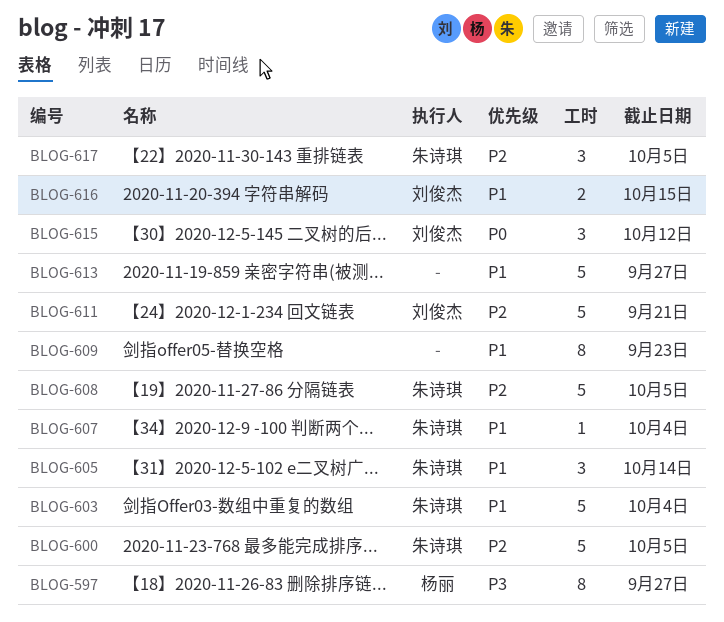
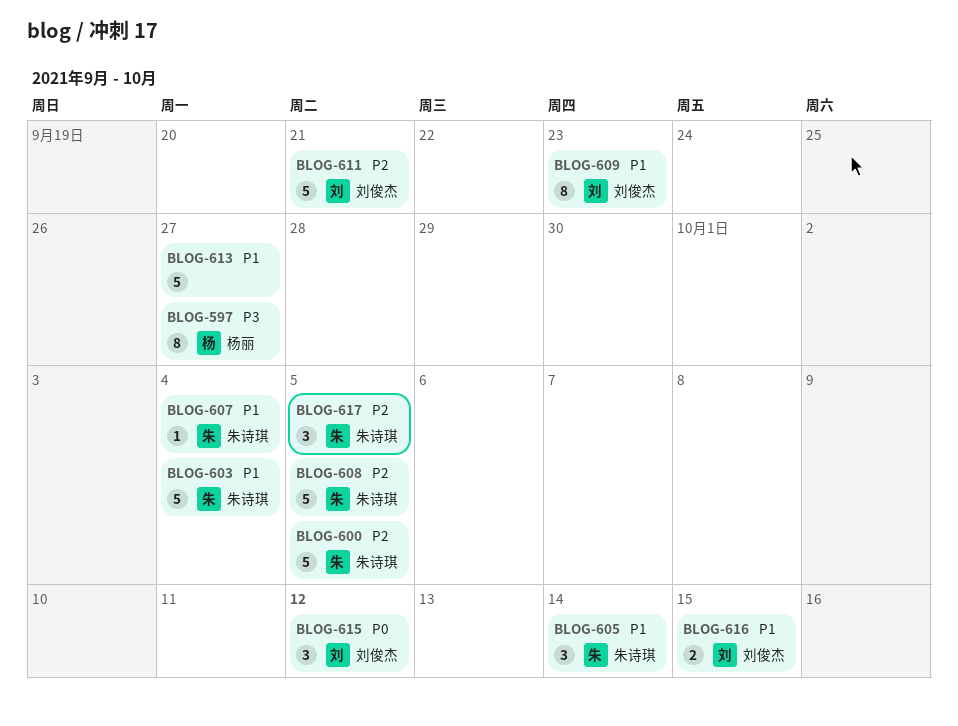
BLOG-609, owner: none -> 刘俊杰

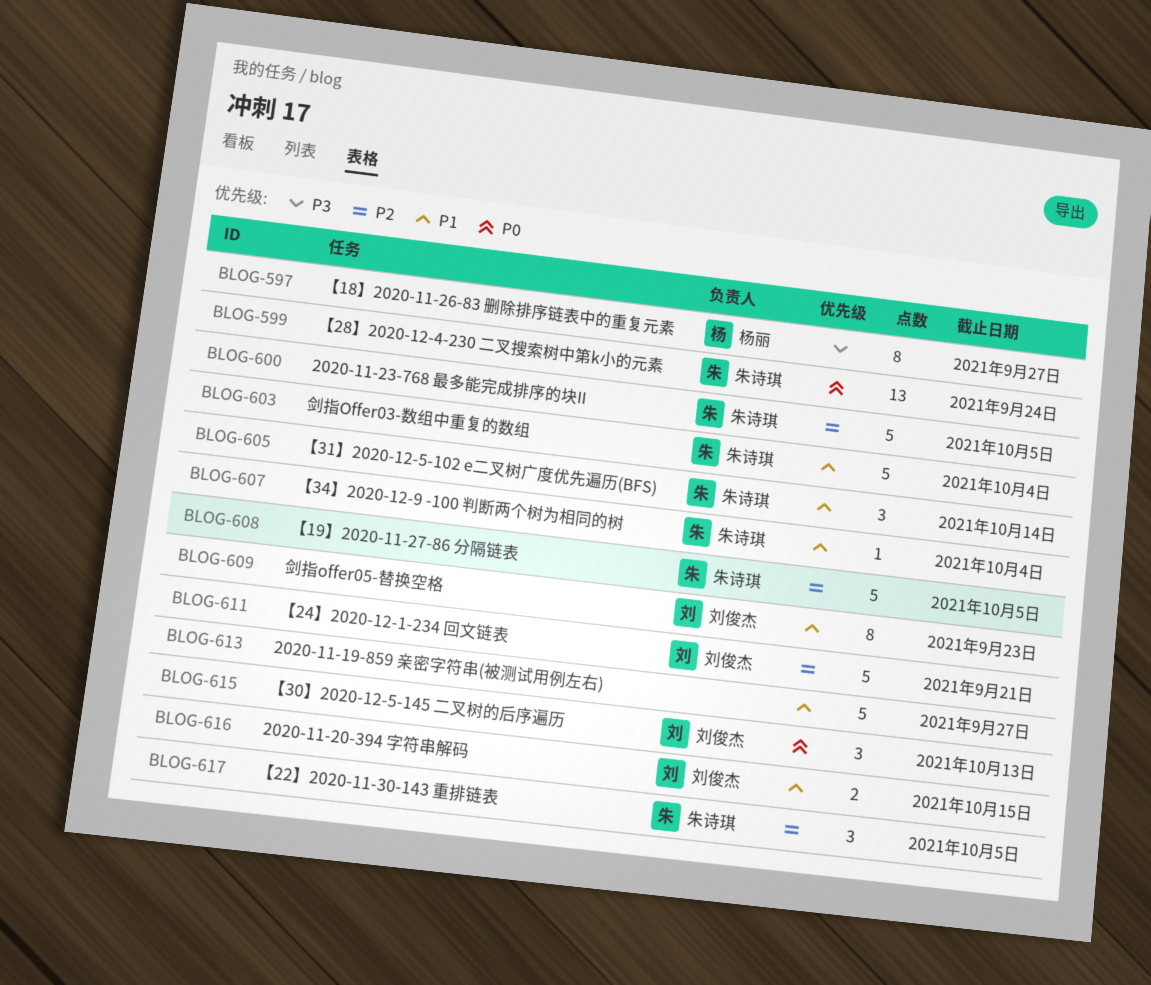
BLOG-599: none -> present
BLOG-615, due: Oct 12 -> Oct 13

